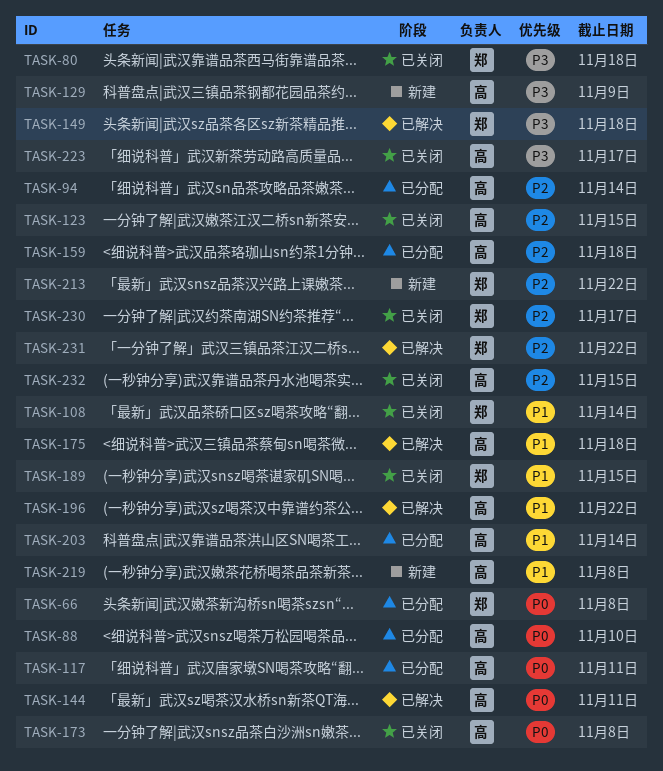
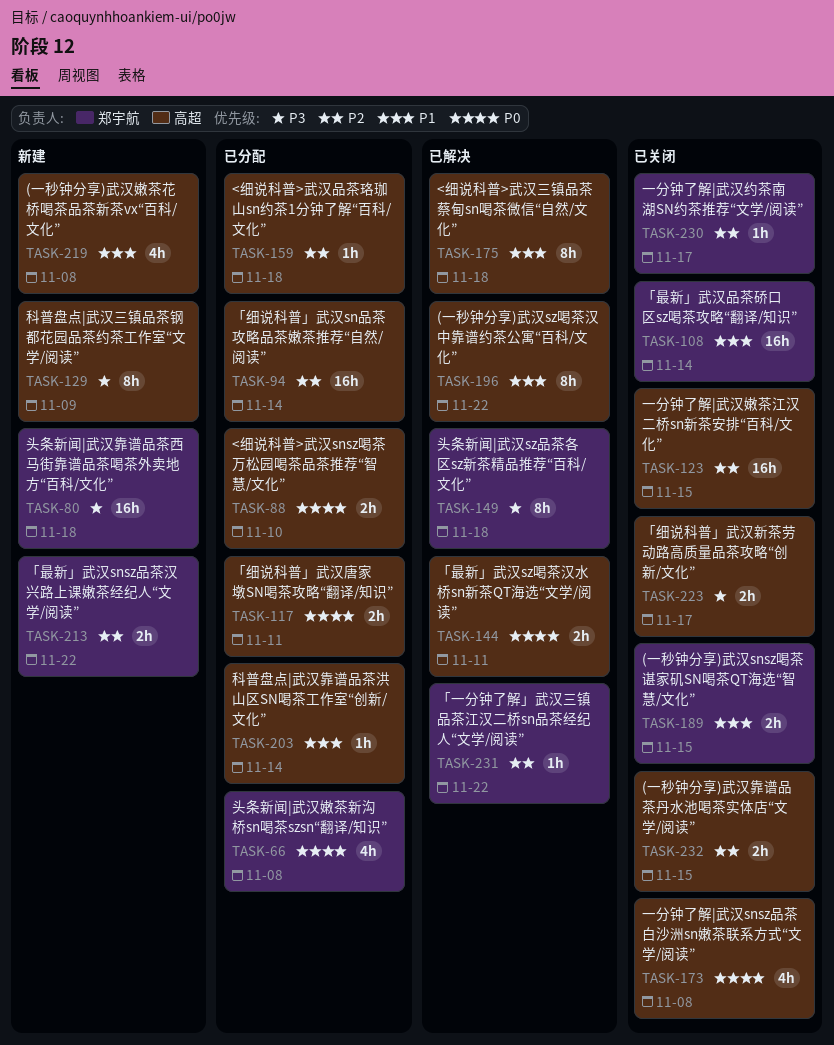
TASK-80, status: 已关闭 -> 新建

